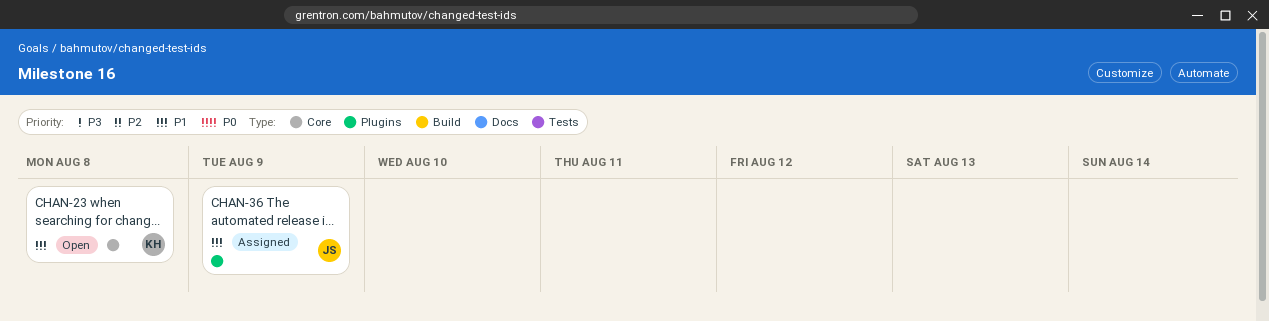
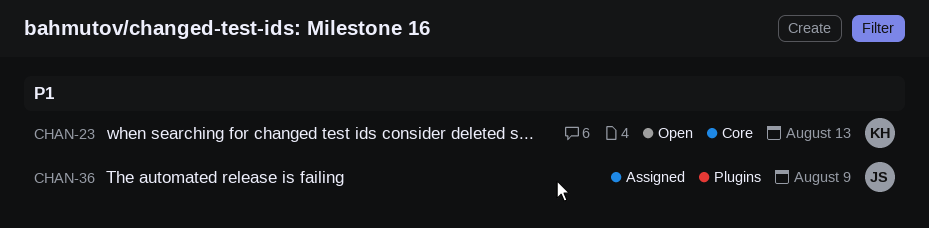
CHAN-23, due: Aug 8 -> Aug 13

